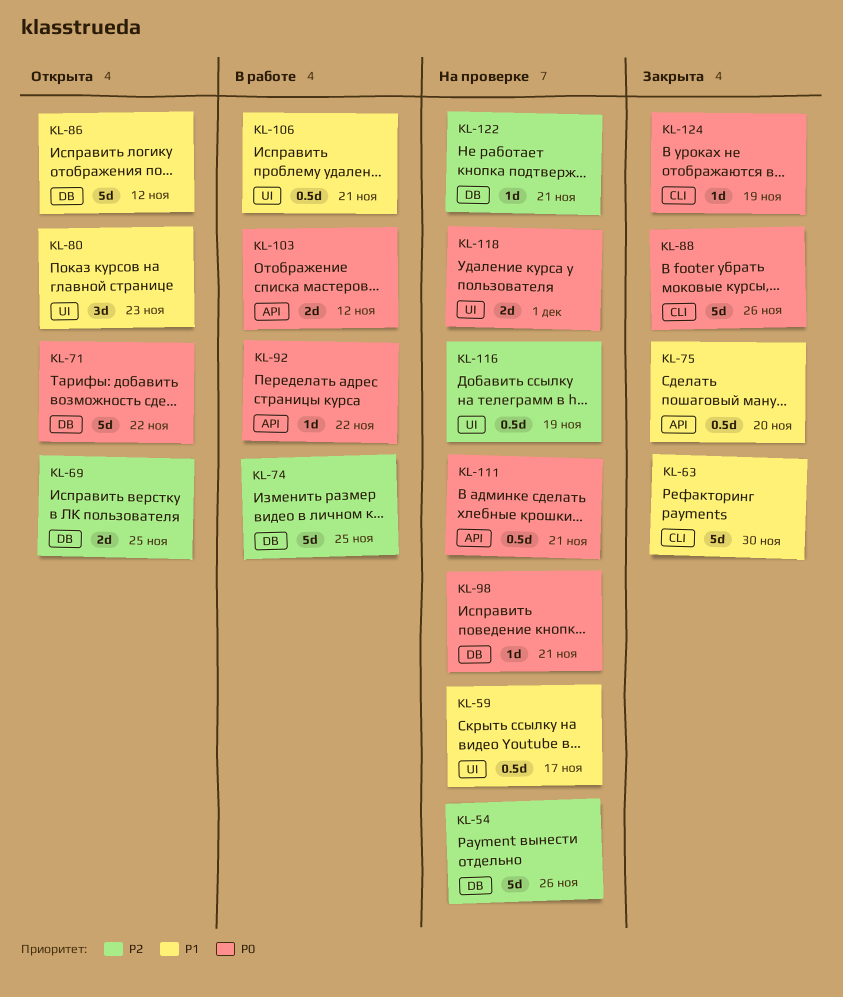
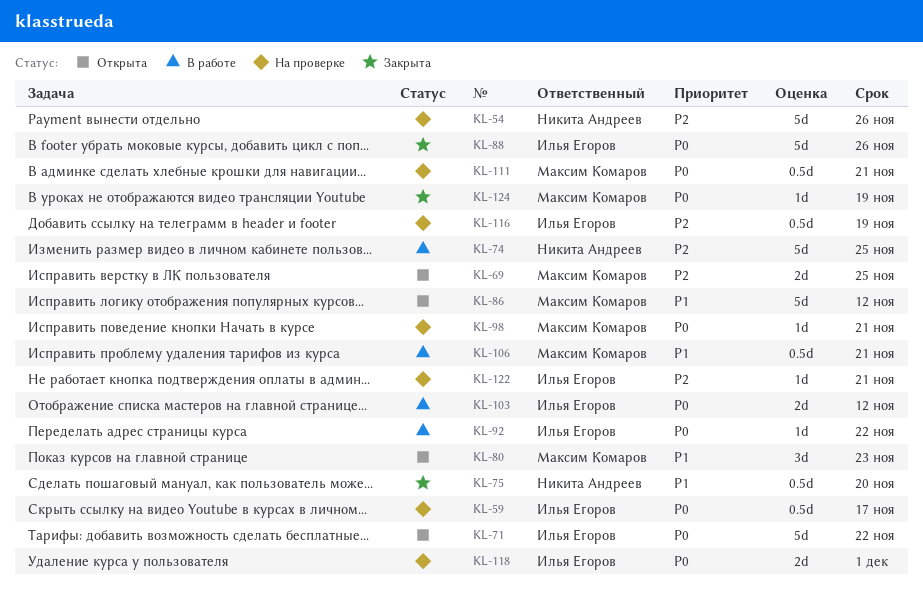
KL-59, priority: P1 -> P0
KL-63: present -> none

